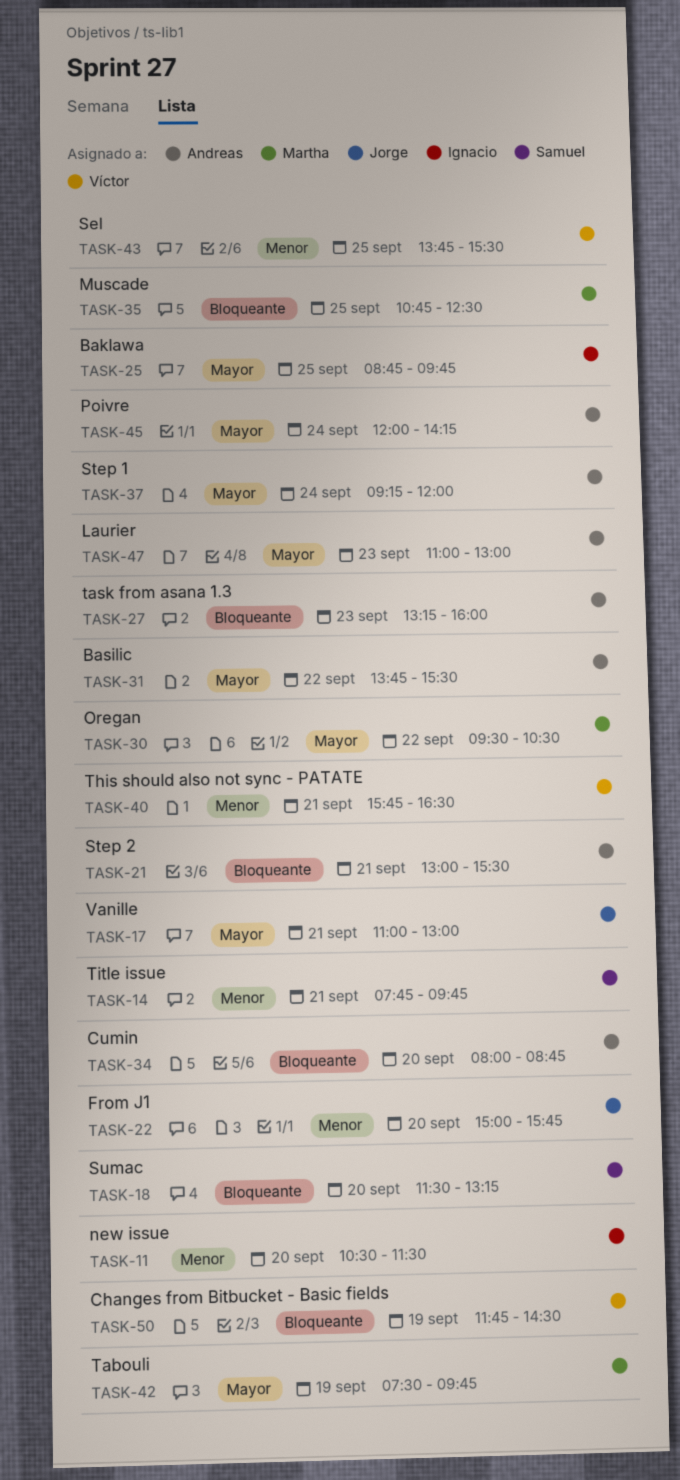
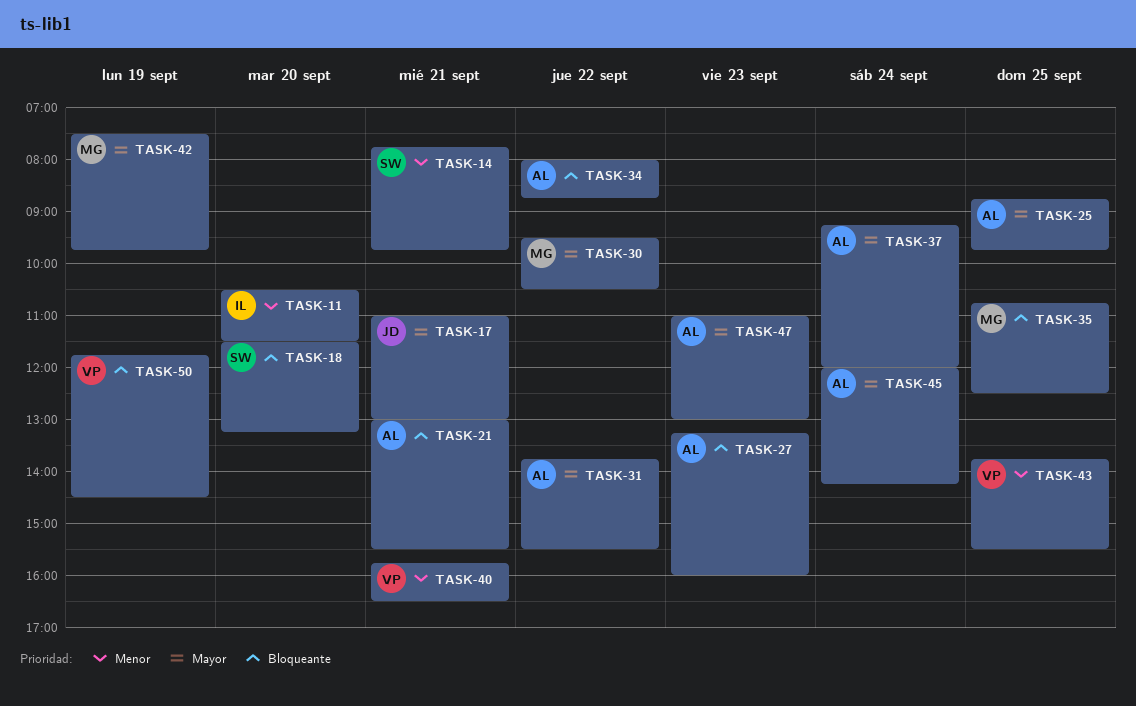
TASK-22: present -> none
TASK-25, owner: Ignacio -> Andreas
TASK-34, day: Sep 20 -> Sep 22

